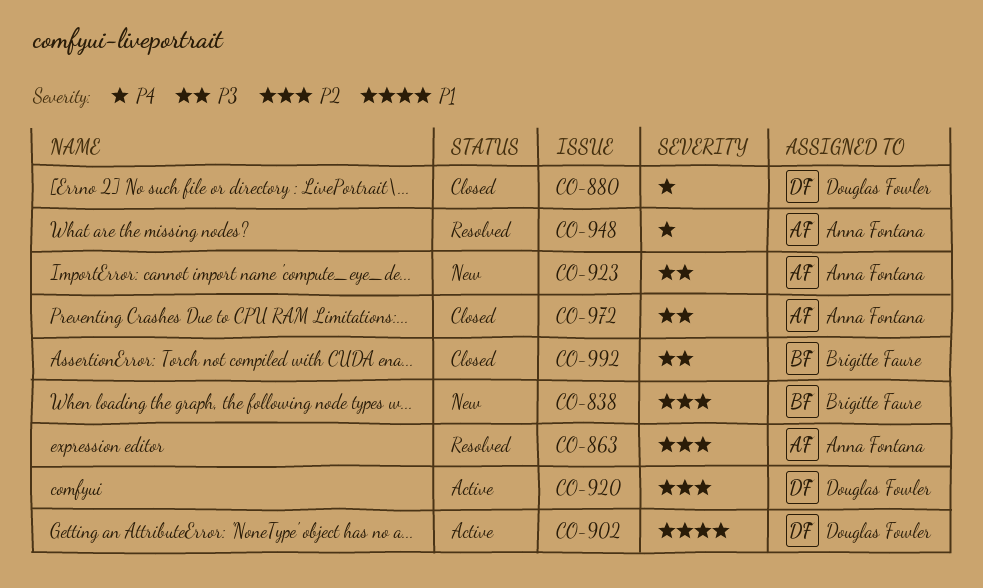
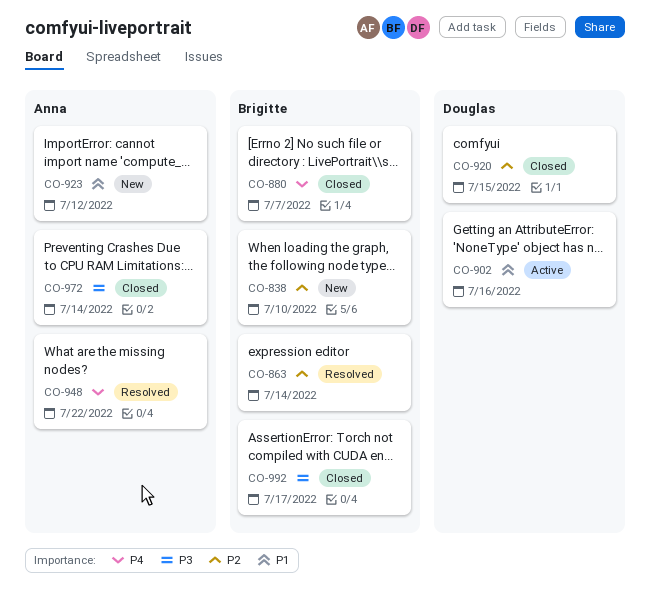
CO-863, owner: Anna Fontana -> Brigitte Faure
CO-880, owner: Douglas Fowler -> Brigitte Faure
CO-920, status: Active -> Closed
CO-923, priority: P3 -> P1

